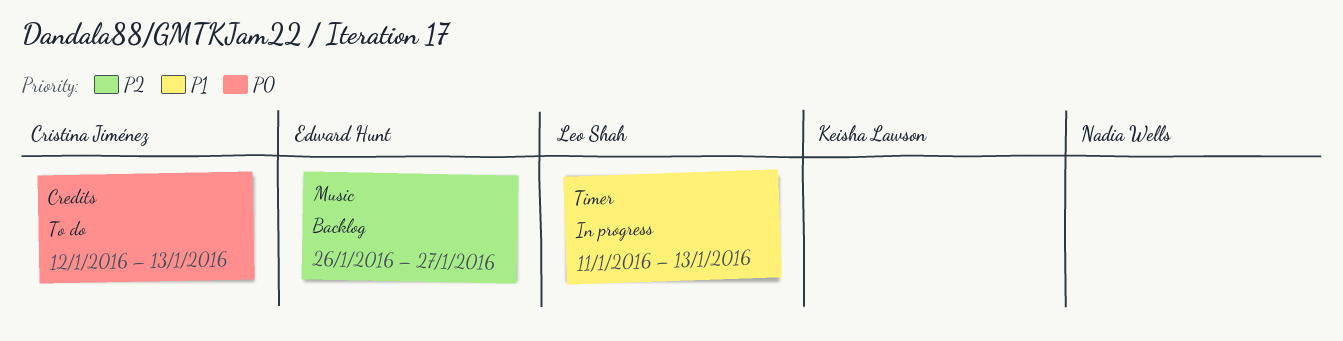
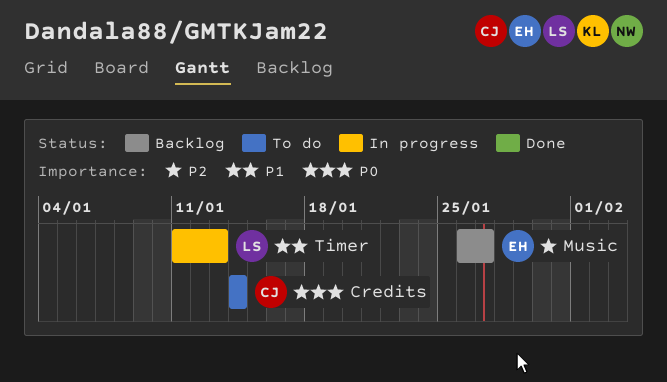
Credits, start: Jan 12 -> Jan 14
Credits, due: Jan 13 -> Jan 14

